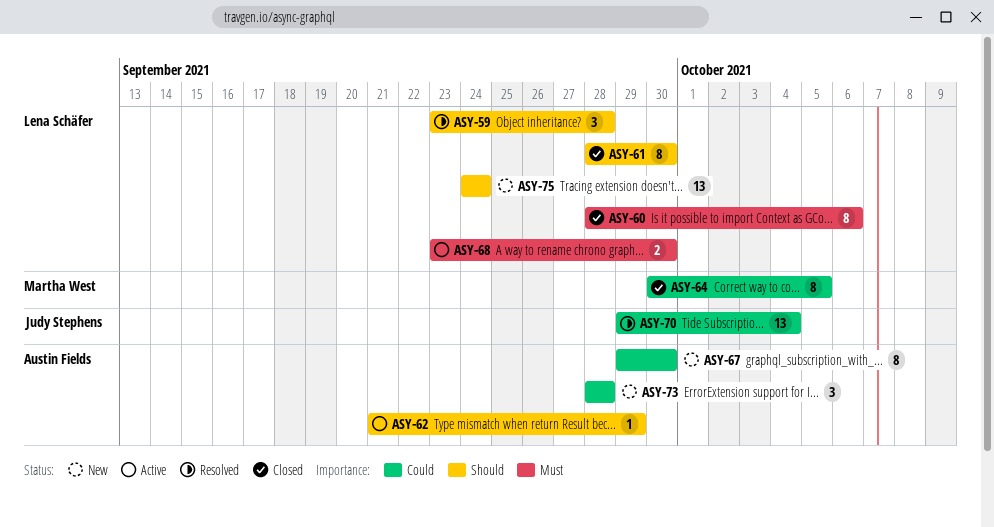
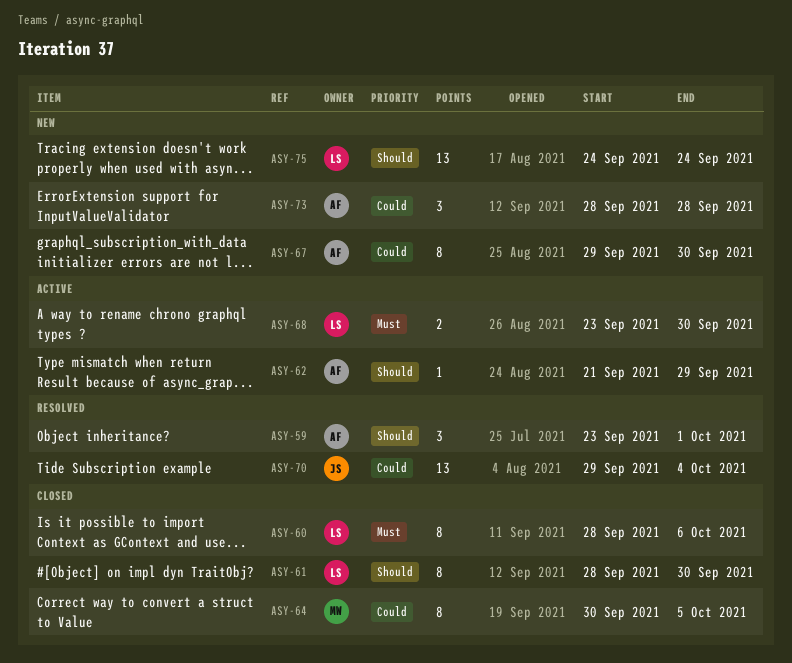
ASY-59, owner: Lena Schäfer -> Austin Fields
ASY-59, due: Sep 28 -> Oct 1

